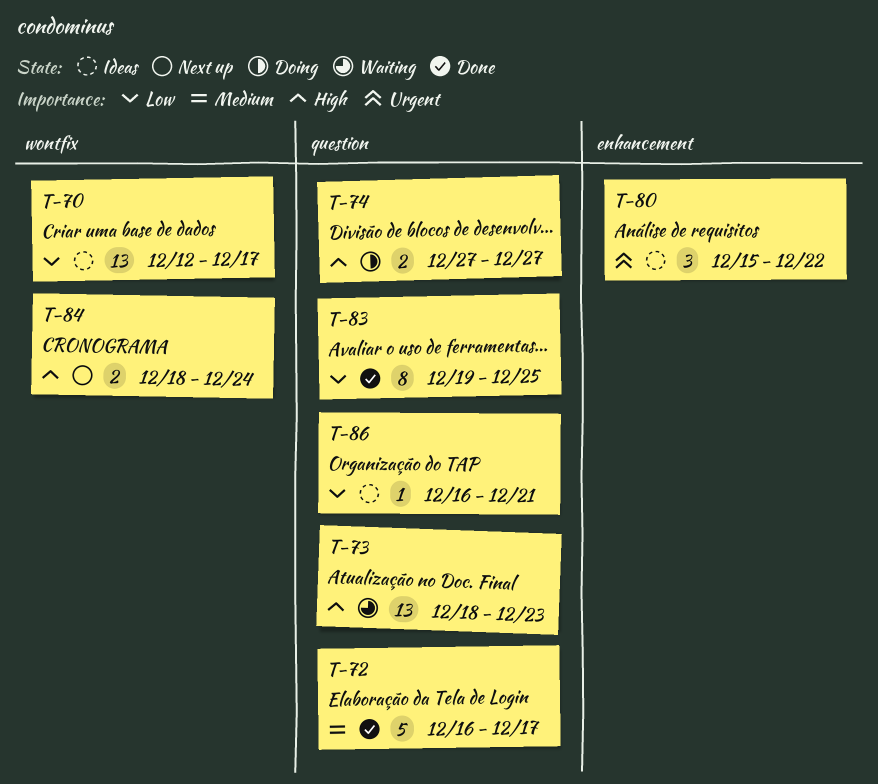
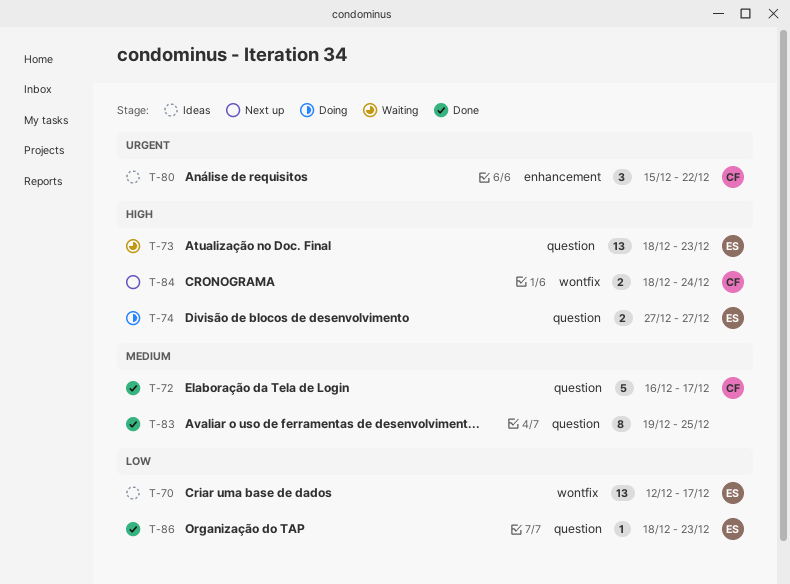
T-83, priority: Low -> Medium
T-86, status: Ideas -> Done
T-86, start: Dec 16 -> Dec 18
T-86, due: Dec 21 -> Dec 23

